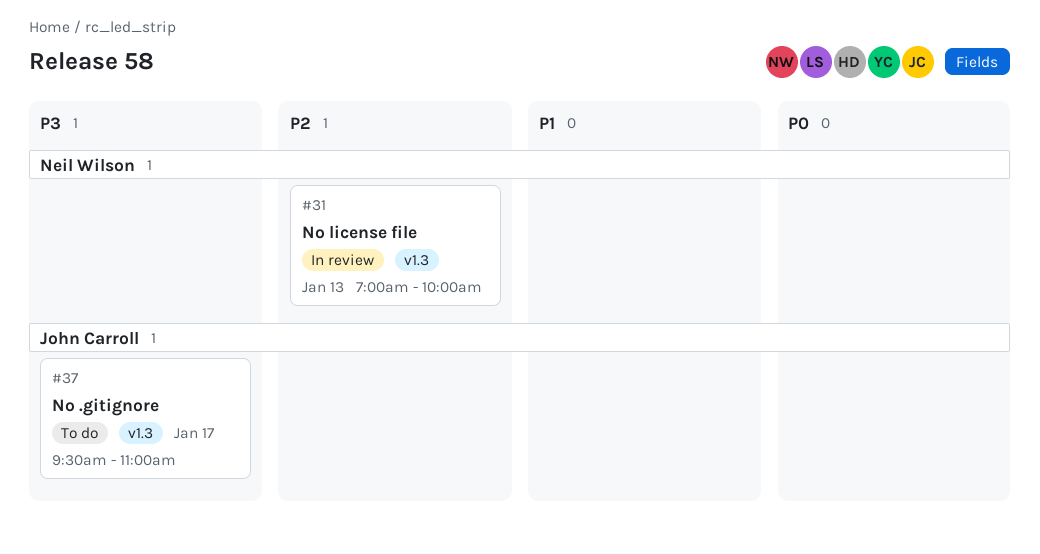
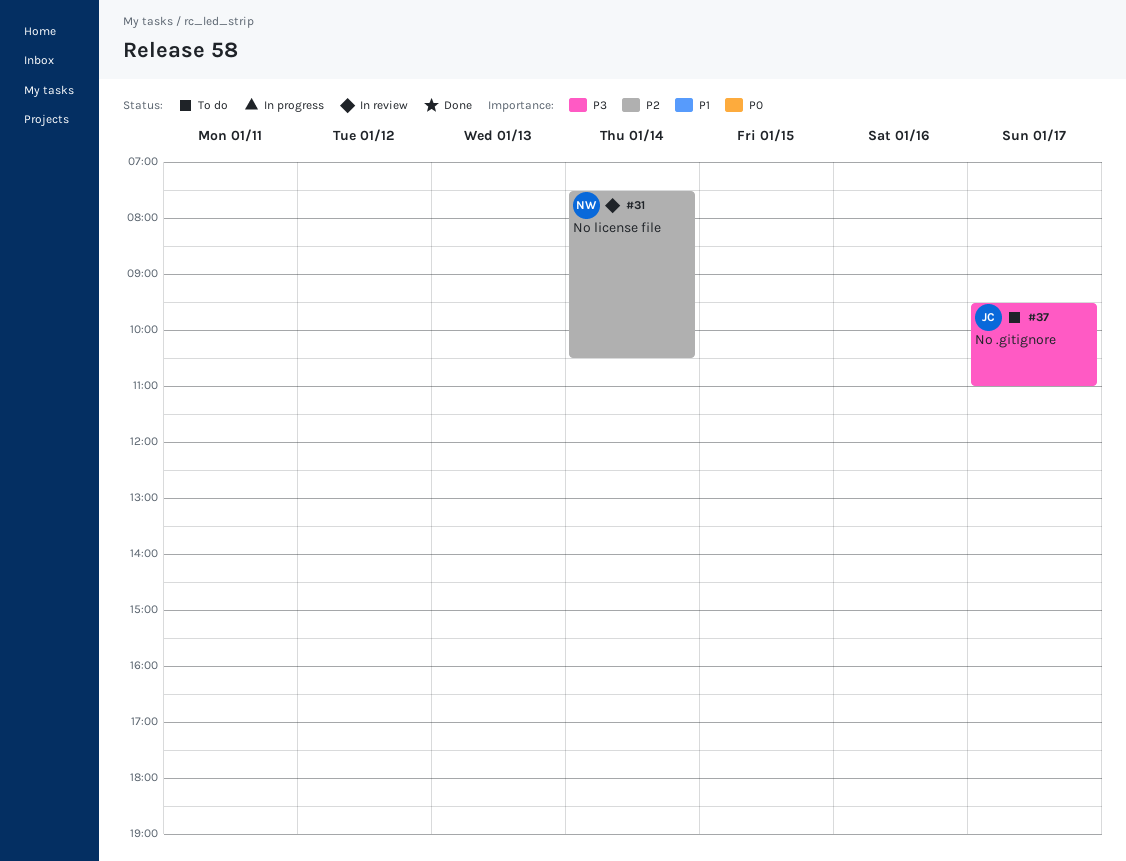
#31, day: Jan 13 -> Jan 14
#31, begins: 07:00 -> 07:30
#31, ends: 10:00 -> 10:30

